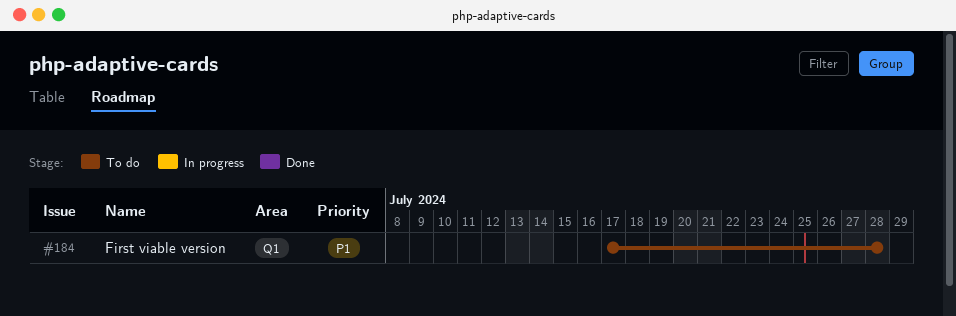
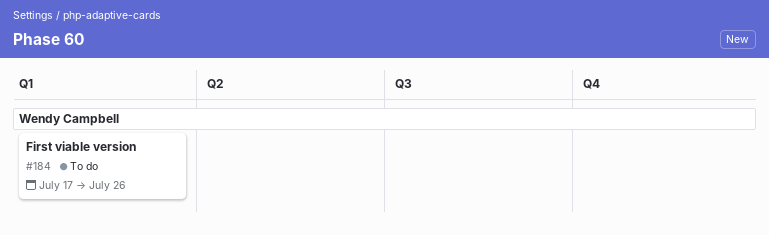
#184, due: Jul 28 -> Jul 26

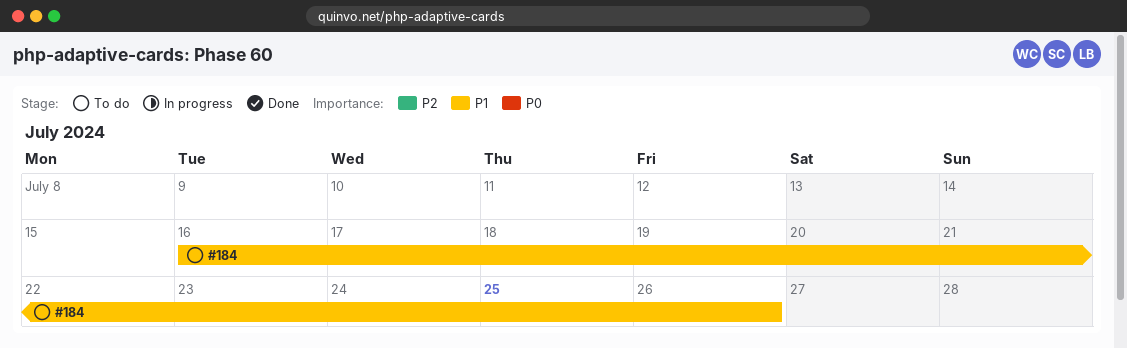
#184, start: Jul 17 -> Jul 16

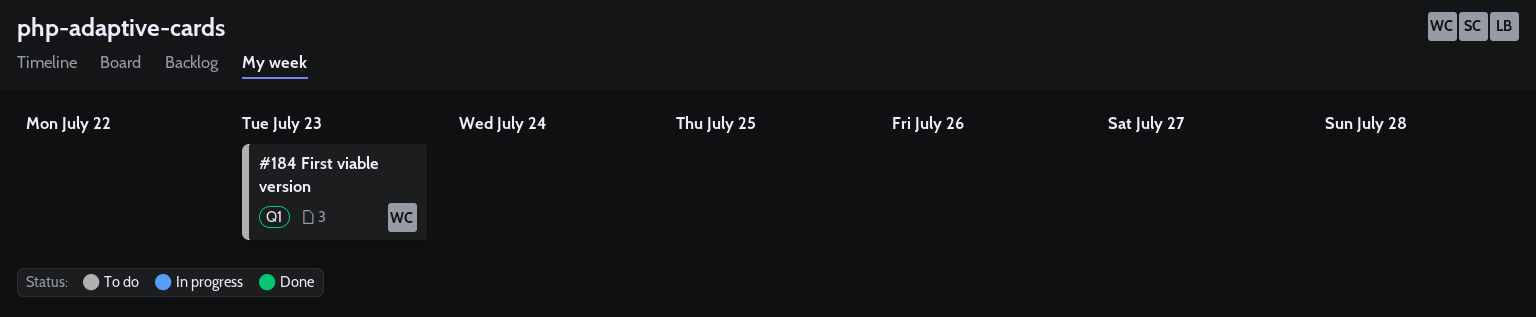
#184, due: Jul 26 -> Jul 23

